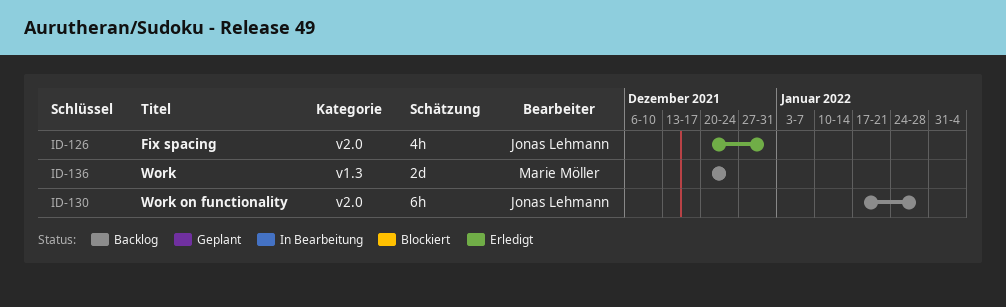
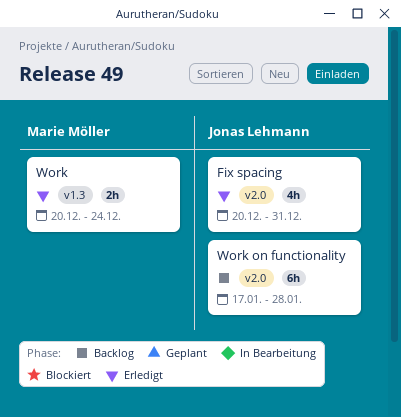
Work, status: Backlog -> Erledigt
Work, estimate: 2d -> 2h

